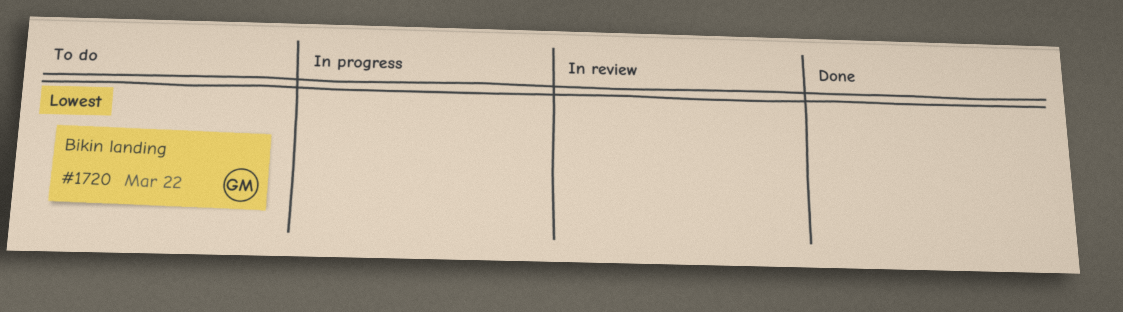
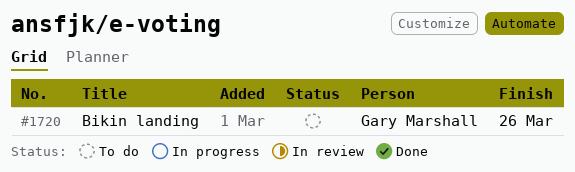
#1720, due: Mar 22 -> Mar 26

